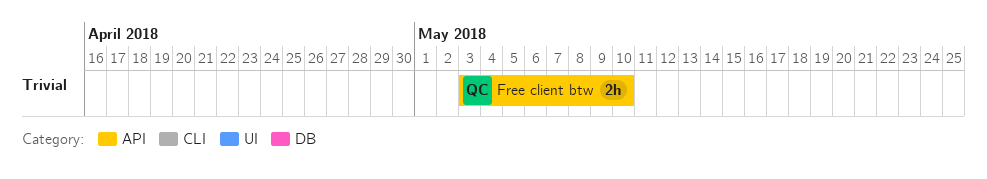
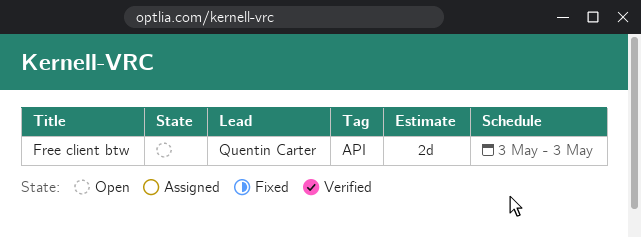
Free client btw, estimate: 2h -> 2d
Free client btw, due: May 10 -> May 3

